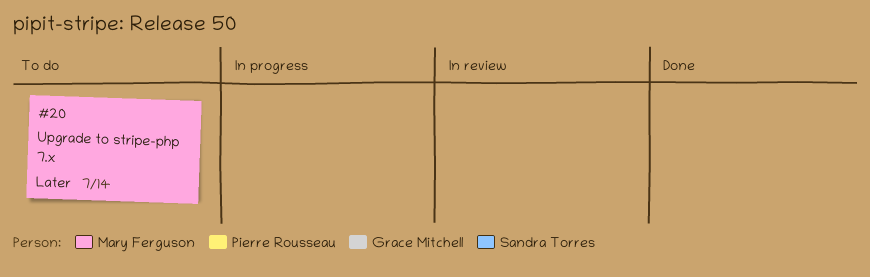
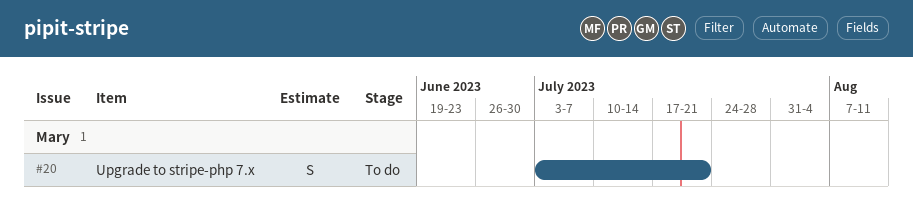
#20, due: Jul 14 -> Jul 21

